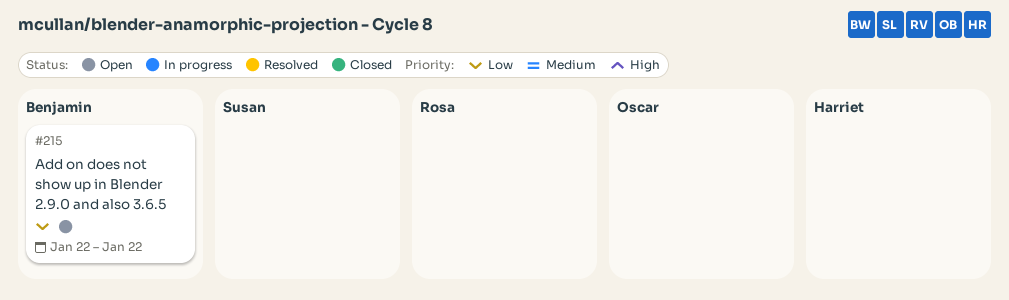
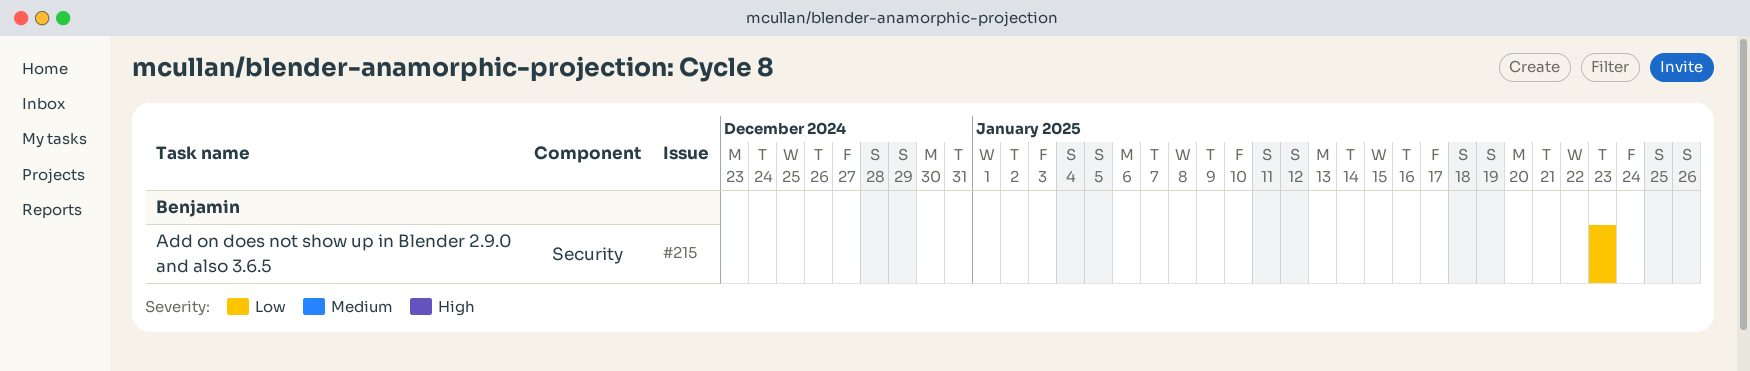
#215, start: Jan 22 -> Jan 23
#215, due: Jan 22 -> Jan 23

